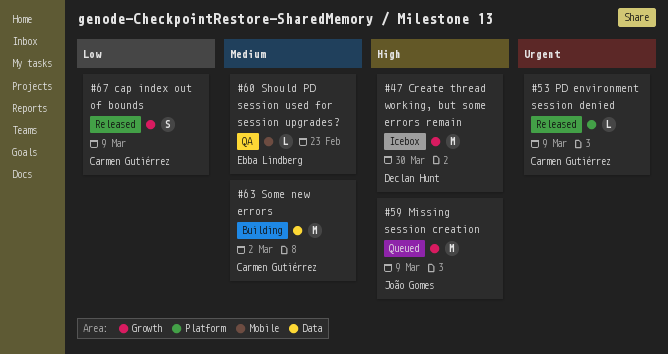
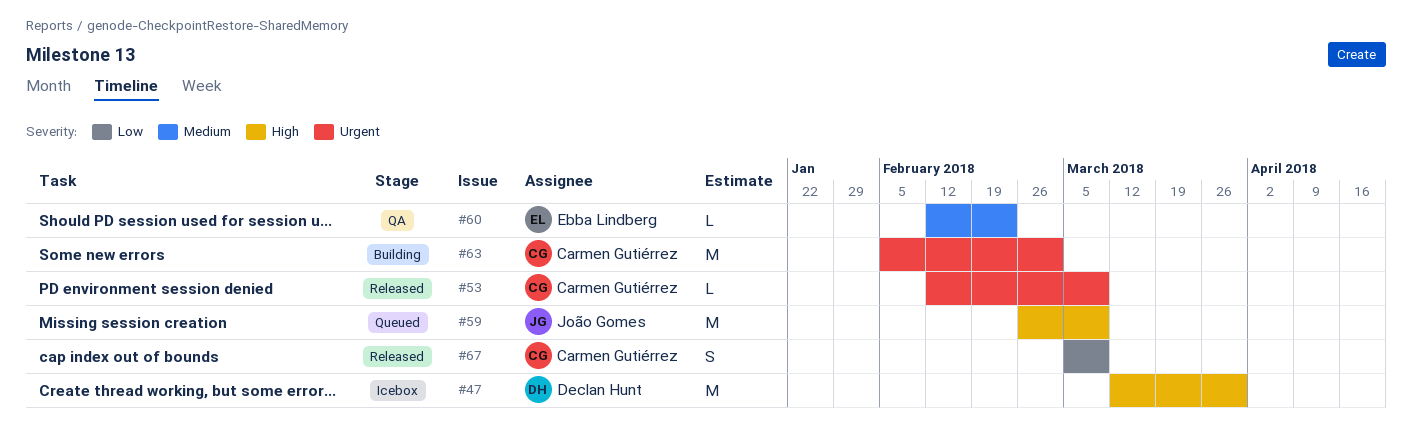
#63, priority: Medium -> Urgent

